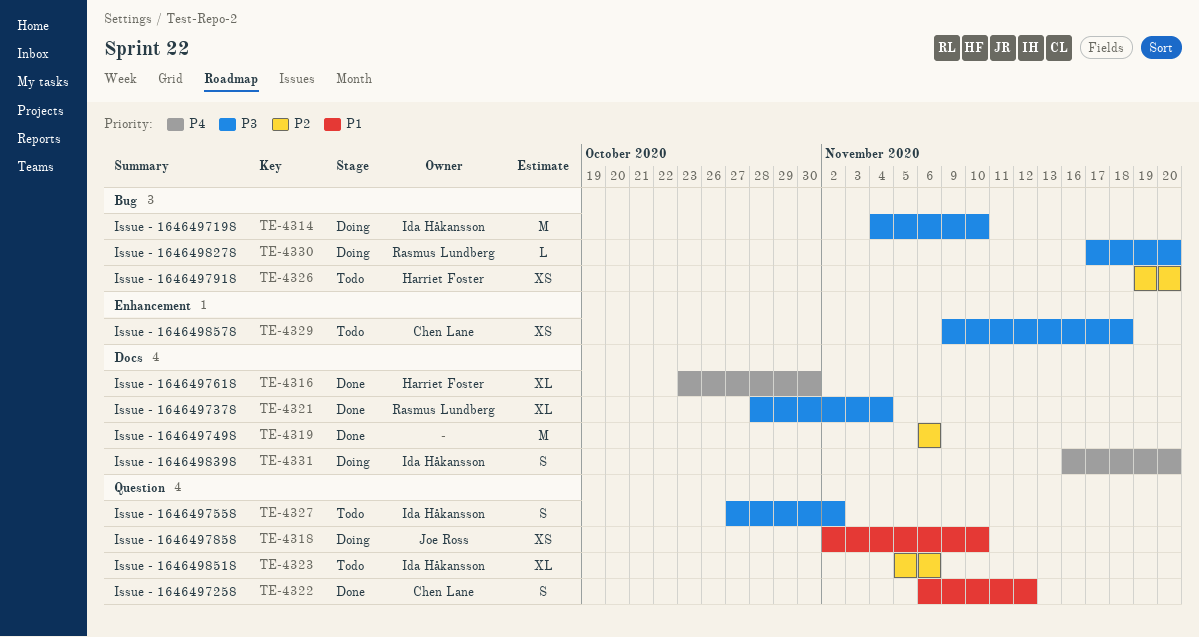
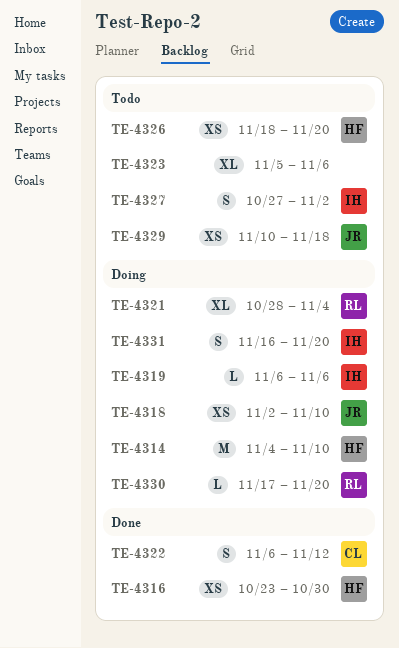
TE-4314, owner: Ida Håkansson -> Harriet Foster
TE-4316, estimate: XL -> XS
TE-4319, status: Done -> Doing
TE-4319, owner: none -> Ida Håkansson
TE-4319, estimate: M -> L
TE-4321, status: Done -> Doing
TE-4323, owner: Ida Håkansson -> none
TE-4326, start: Nov 19 -> Nov 18
TE-4329, owner: Chen Lane -> Joe Ross
TE-4329, start: Nov 9 -> Nov 10

